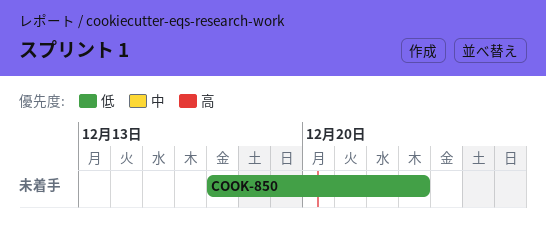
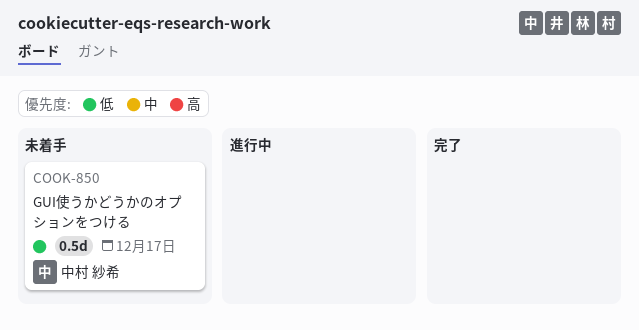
COOK-850, due: Dec 23 -> Dec 17

